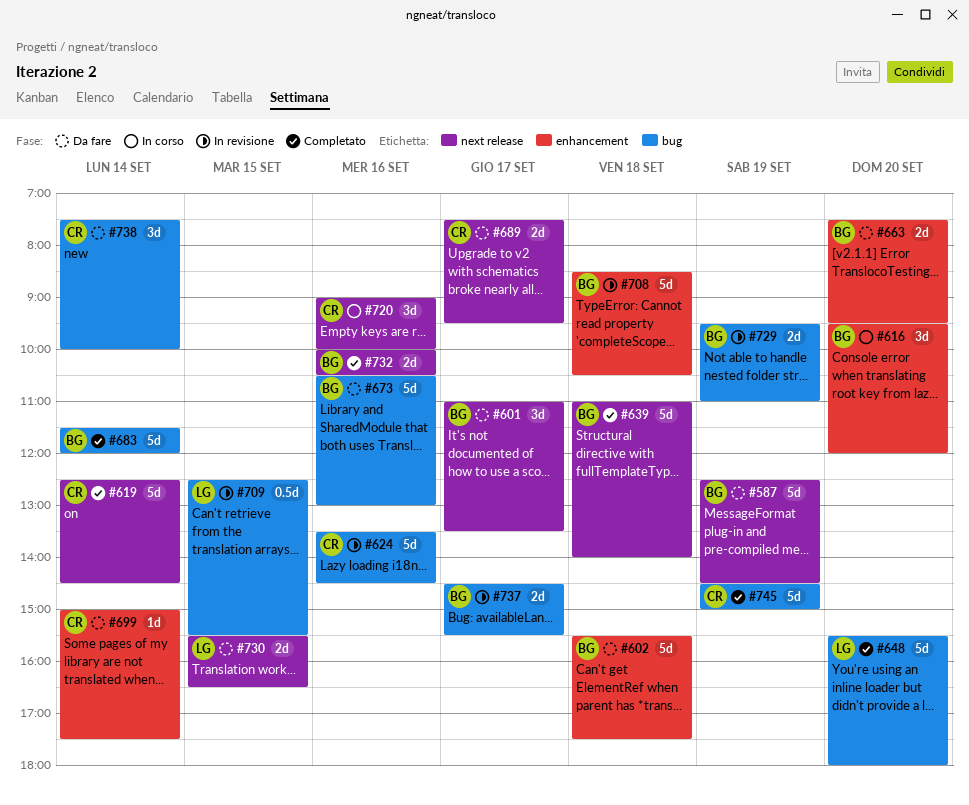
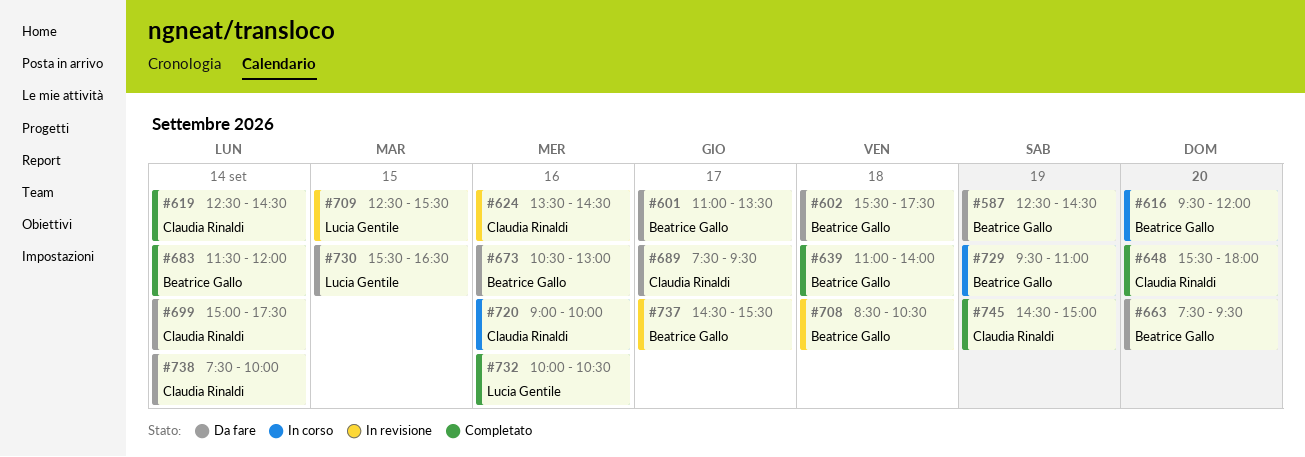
#648, owner: Lucia Gentile -> Claudia Rinaldi
#729, status: In revisione -> In corso
#732, owner: Beatrice Gallo -> Lucia Gentile

